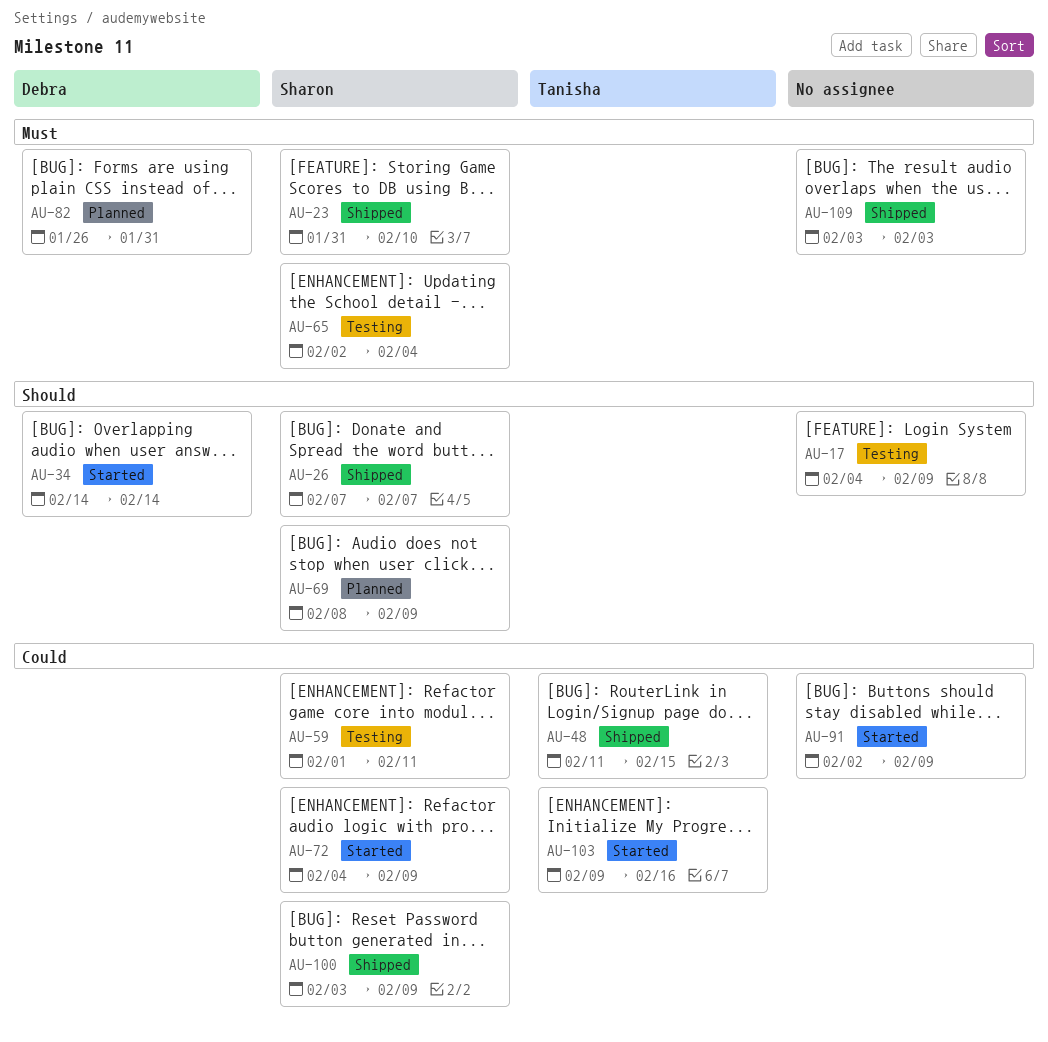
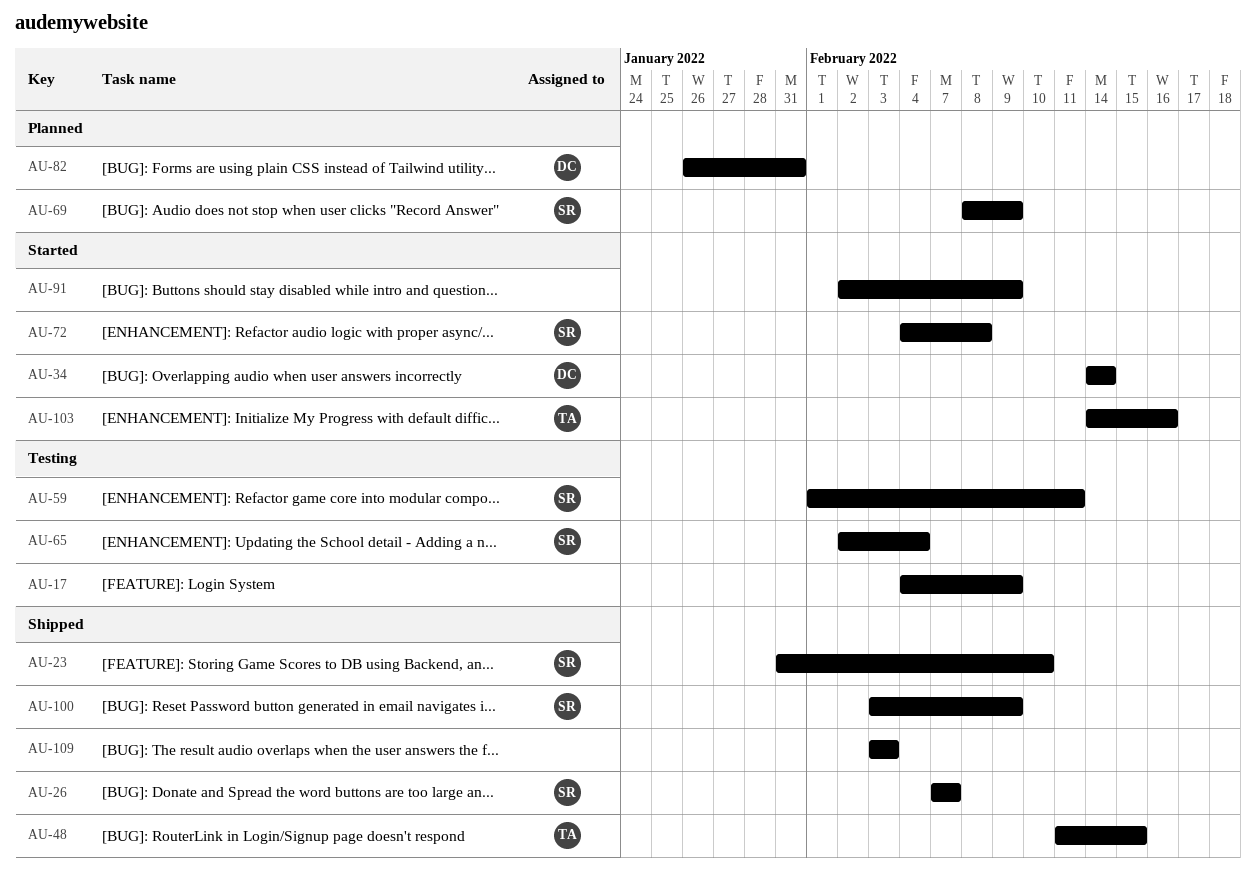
AU-72, due: Feb 9 -> Feb 8
AU-103, start: Feb 9 -> Feb 14

